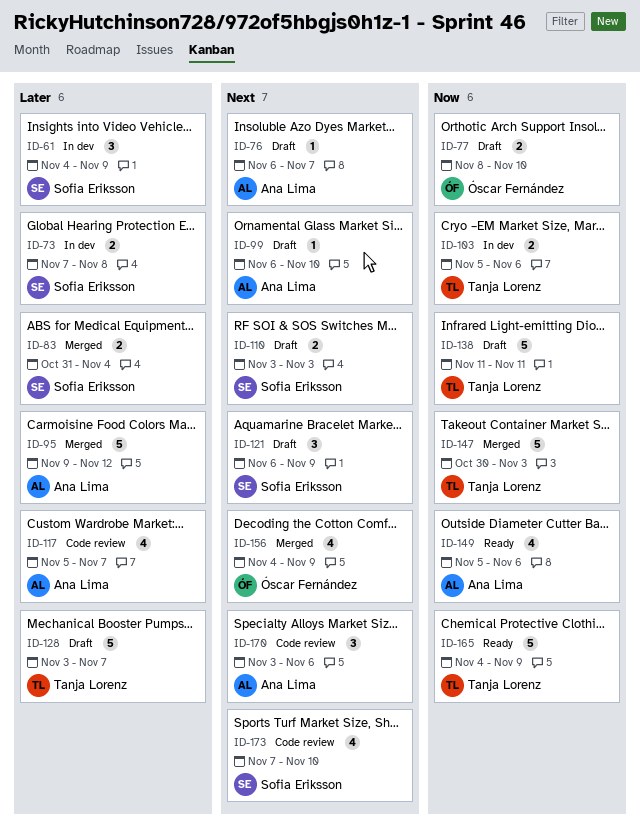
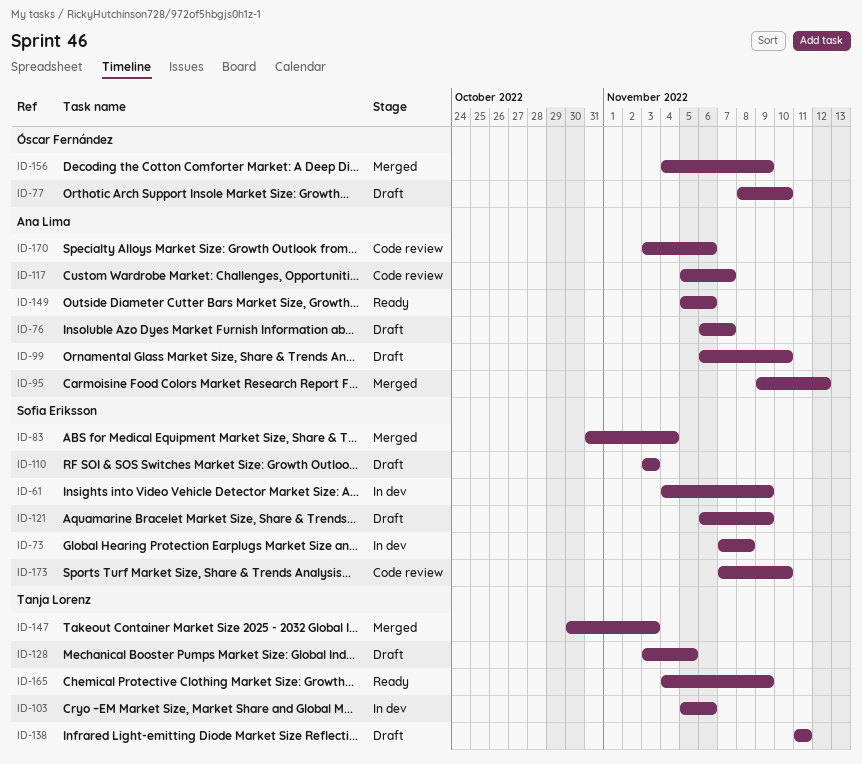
ID-128, due: Nov 7 -> Nov 5

